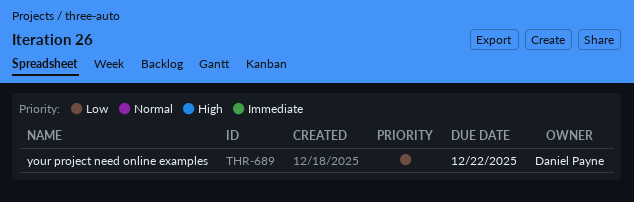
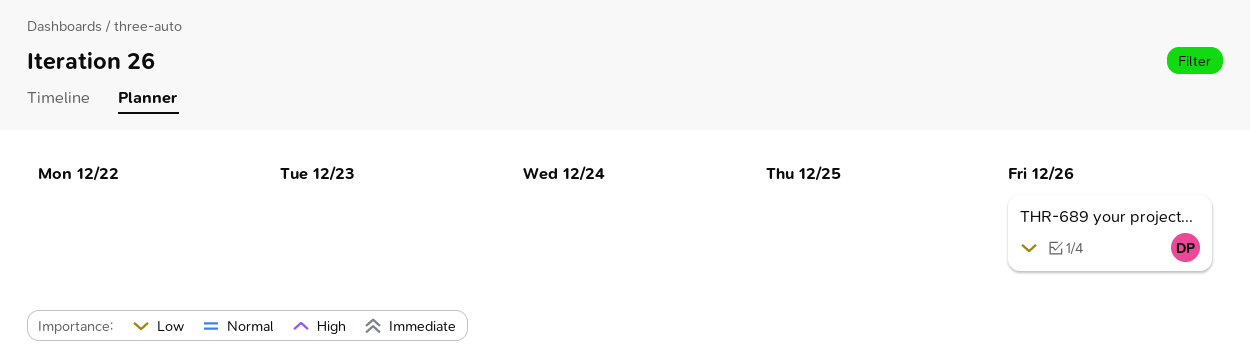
THR-689, due: Dec 22 -> Dec 26

